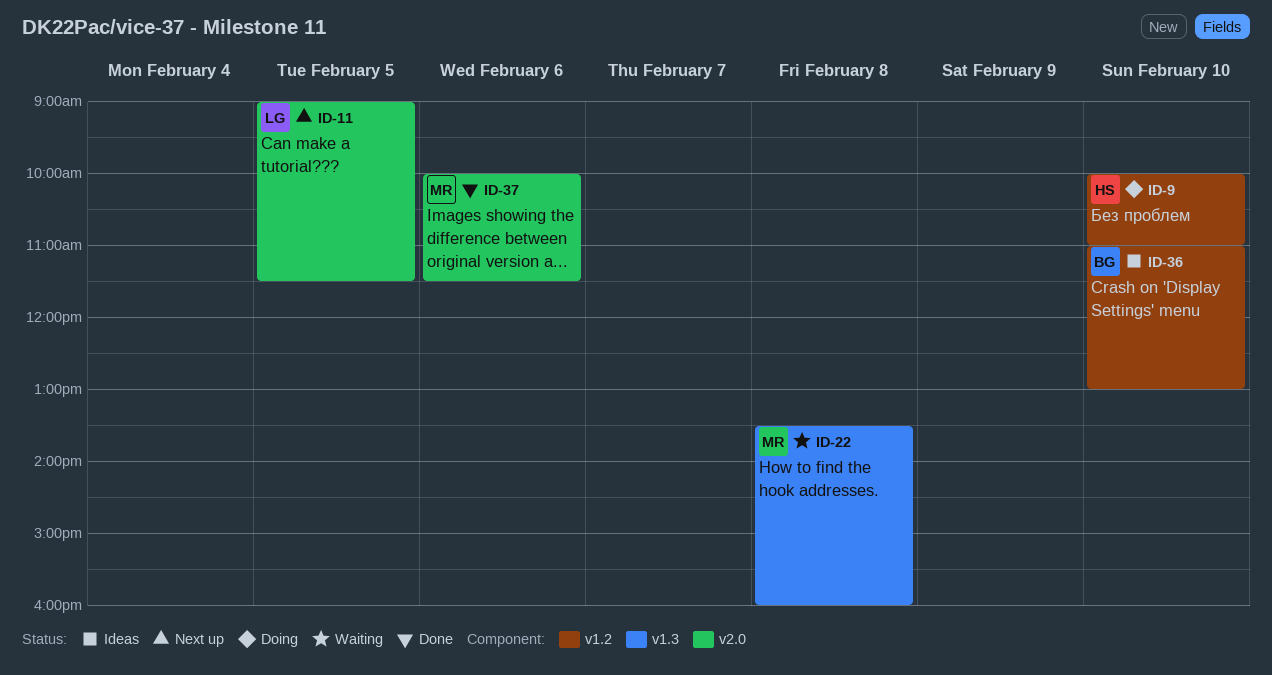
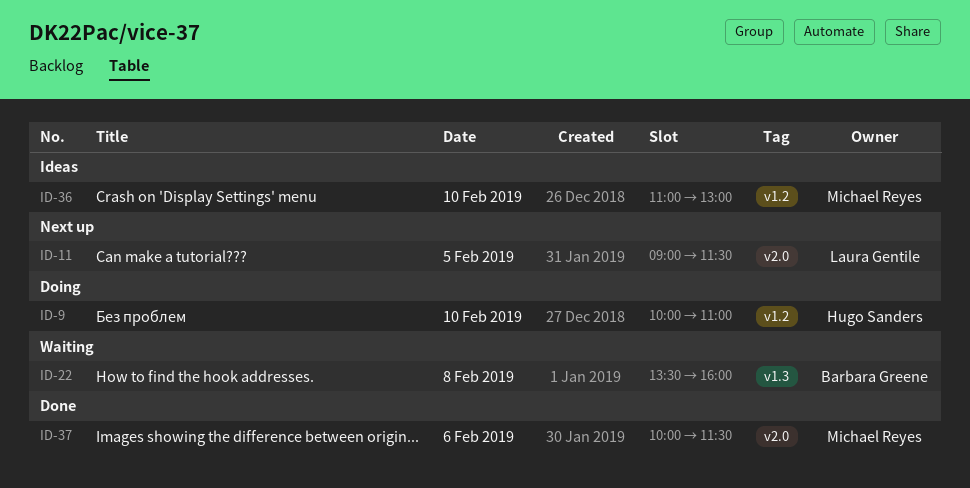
ID-22, owner: Michael Reyes -> Barbara Greene
ID-36, owner: Barbara Greene -> Michael Reyes

